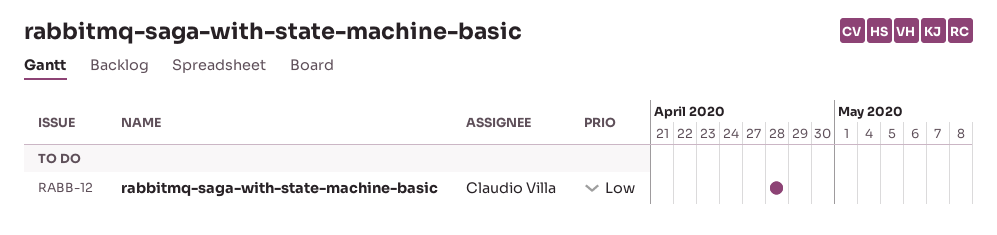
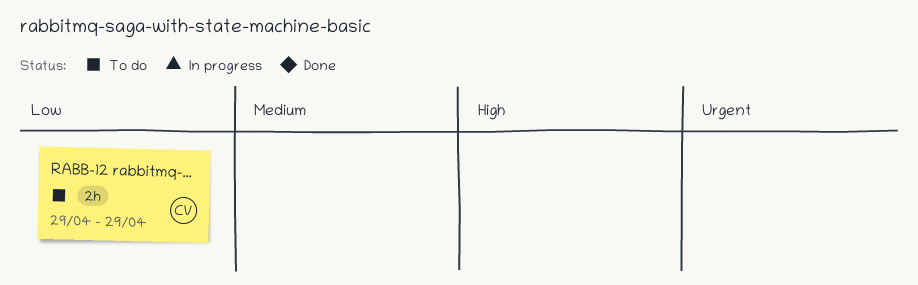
RABB-12, start: Apr 28 -> Apr 29
RABB-12, due: Apr 28 -> Apr 29

